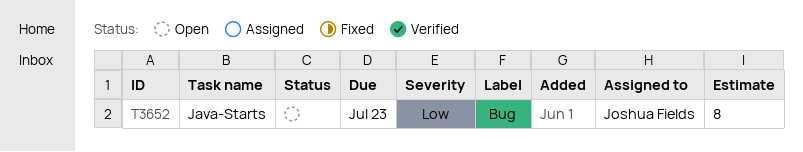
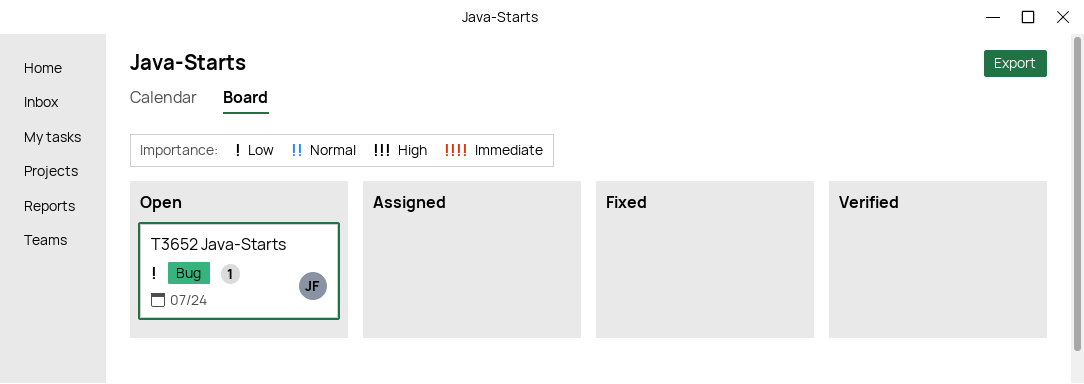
T3652, estimate: 8 -> 1
T3652, due: Jul 23 -> Jul 24

